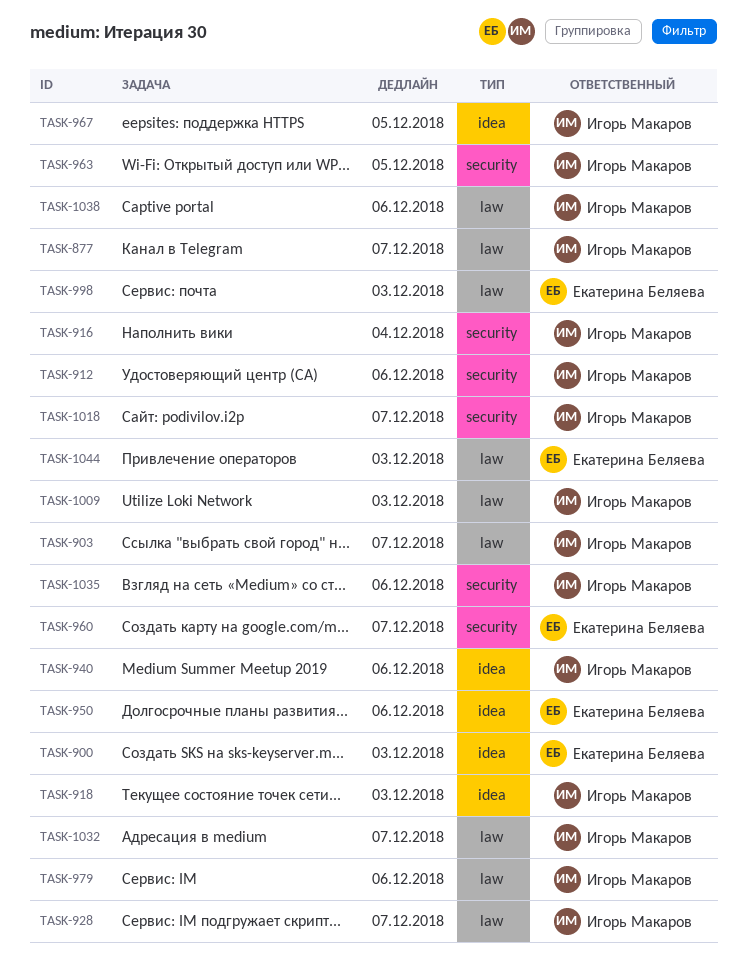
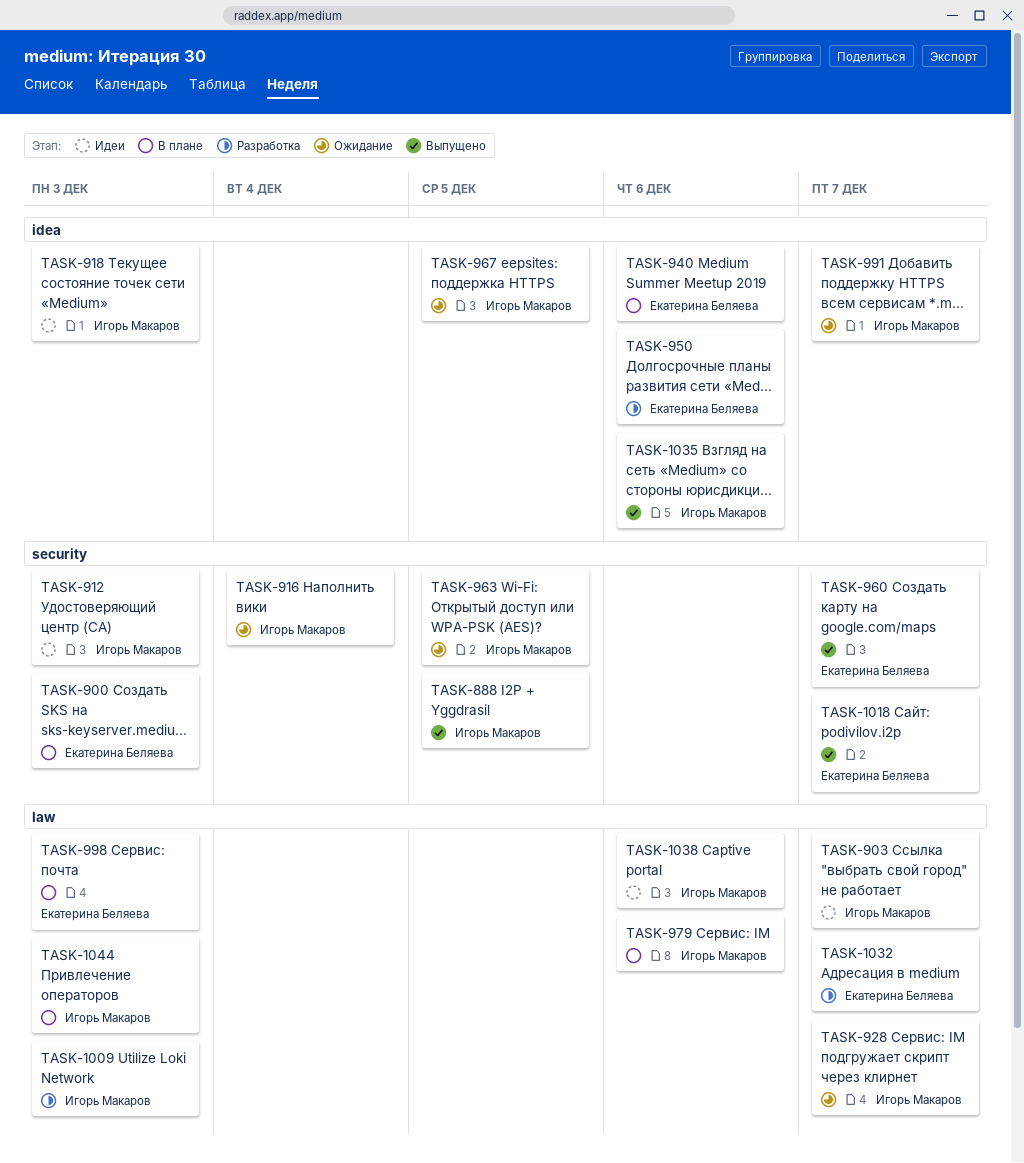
TASK-877: present -> none
TASK-888: none -> present
TASK-900, label: idea -> security
TASK-912, due: Dec 6 -> Dec 3
TASK-940, owner: Игорь Макаров -> Екатерина Беляева
TASK-991: none -> present
TASK-1018, owner: Игорь Макаров -> Екатерина Беляева
TASK-1032, owner: Игорь Макаров -> Екатерина Беляева
TASK-1035, label: security -> idea
TASK-1044, owner: Екатерина Беляева -> Игорь Макаров

